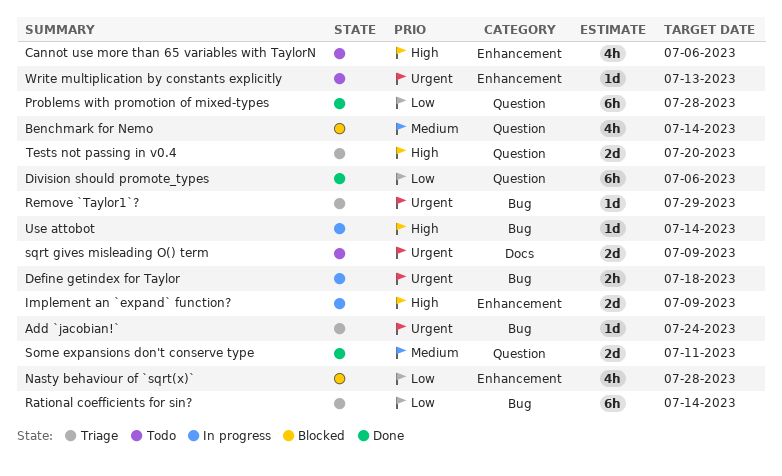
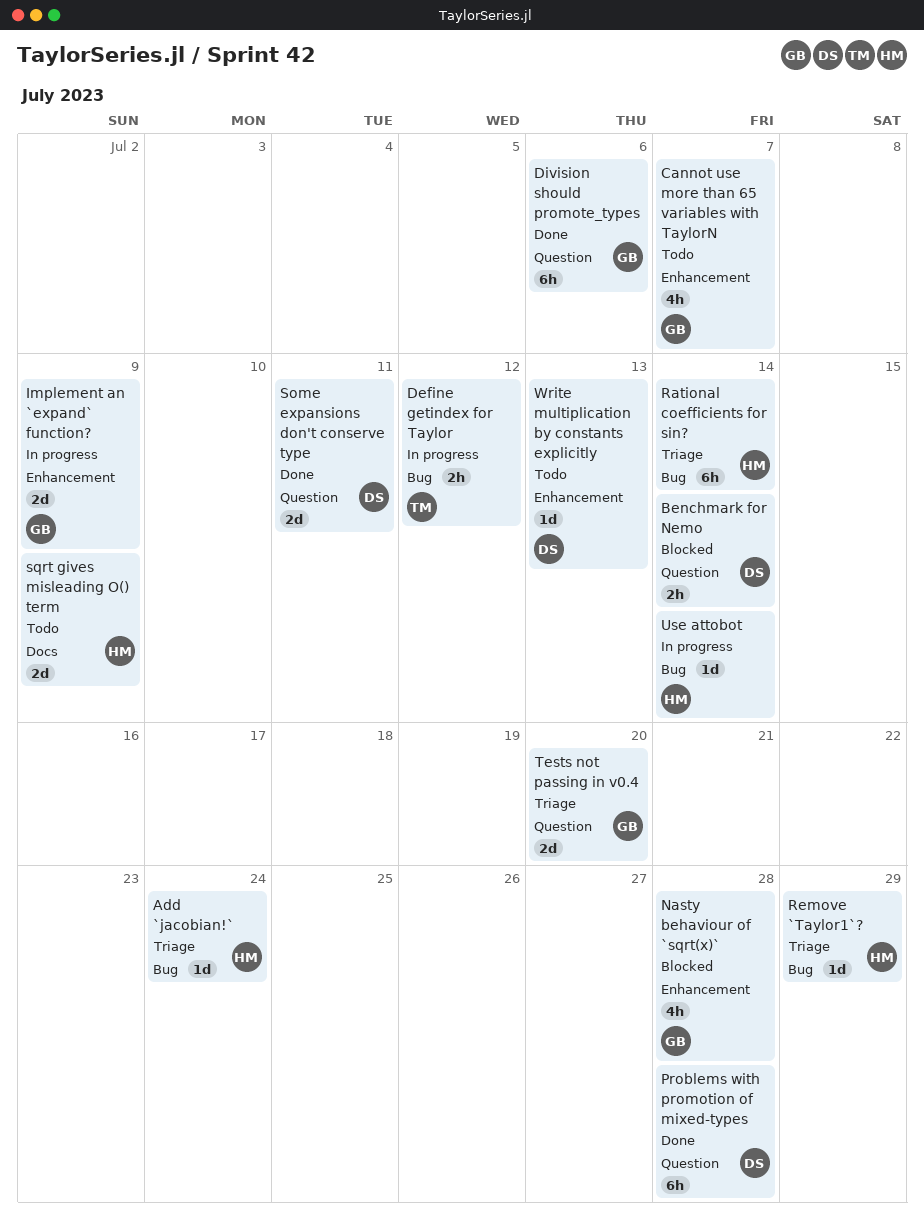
Benchmark for Nemo, estimate: 4h -> 2h
Cannot use more than 65 variables with TaylorN, due: Jul 6 -> Jul 7
Define getindex for Taylor, due: Jul 18 -> Jul 12

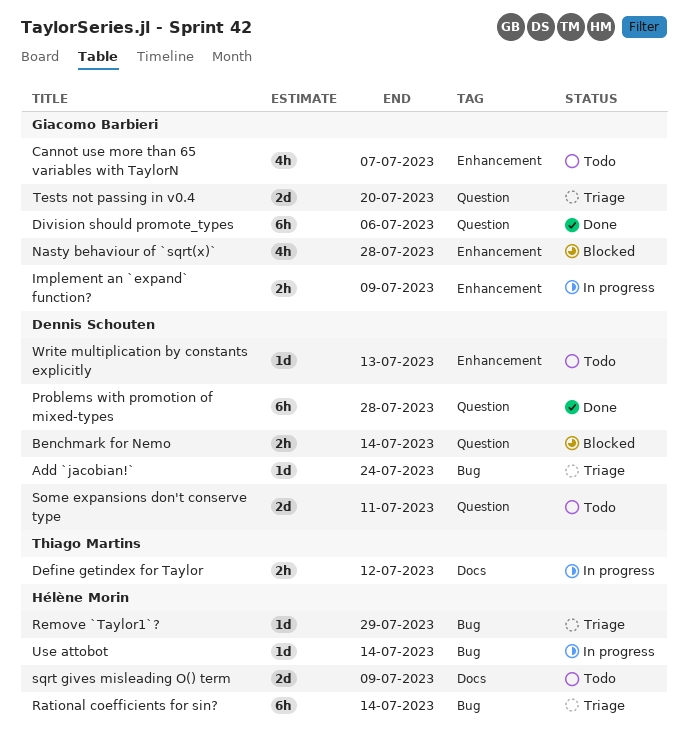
Add `jacobian!`, owner: Hélène Morin -> Dennis Schouten
Define getindex for Taylor, label: Bug -> Docs
Implement an `expand` function?, estimate: 2d -> 2h
Some expansions don't conserve type, status: Done -> Todo

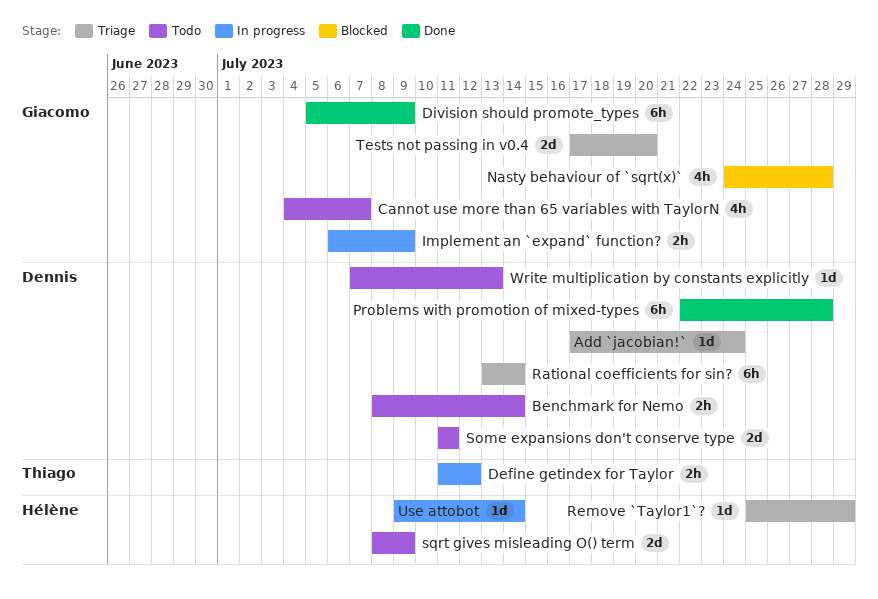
Benchmark for Nemo, status: Blocked -> Todo
Division should promote_types, due: Jul 6 -> Jul 9
Rational coefficients for sin?, owner: Hélène Morin -> Dennis Schouten

